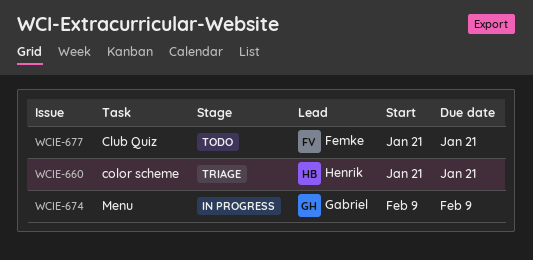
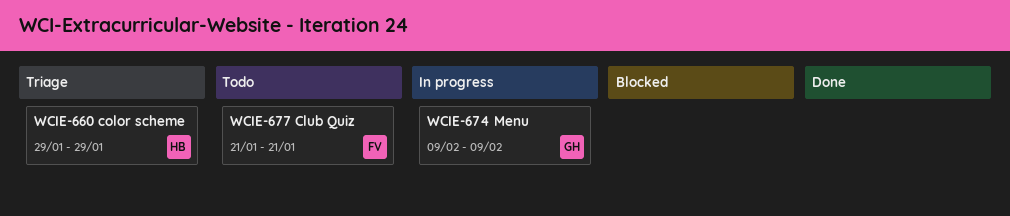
WCIE-660, start: Jan 21 -> Jan 29
WCIE-660, due: Jan 21 -> Jan 29

